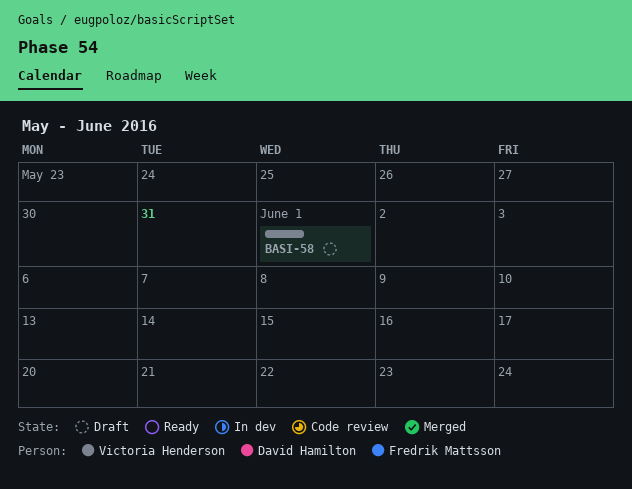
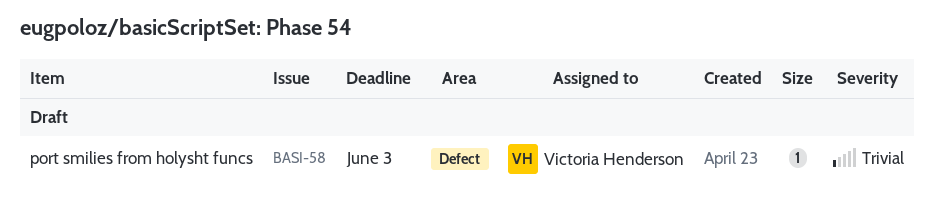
BASI-58, due: Jun 1 -> Jun 3

